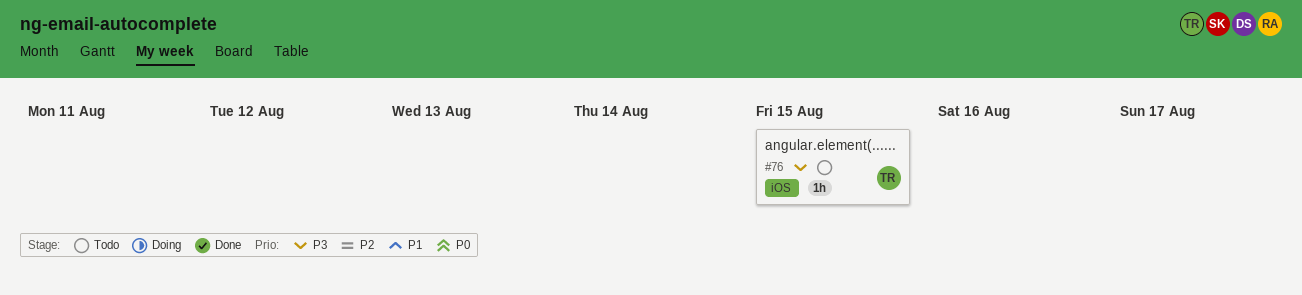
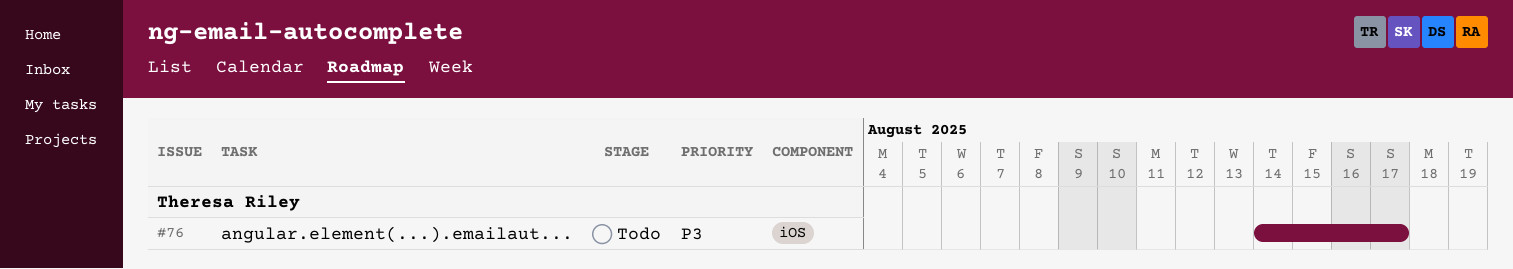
#76, due: Aug 15 -> Aug 17

